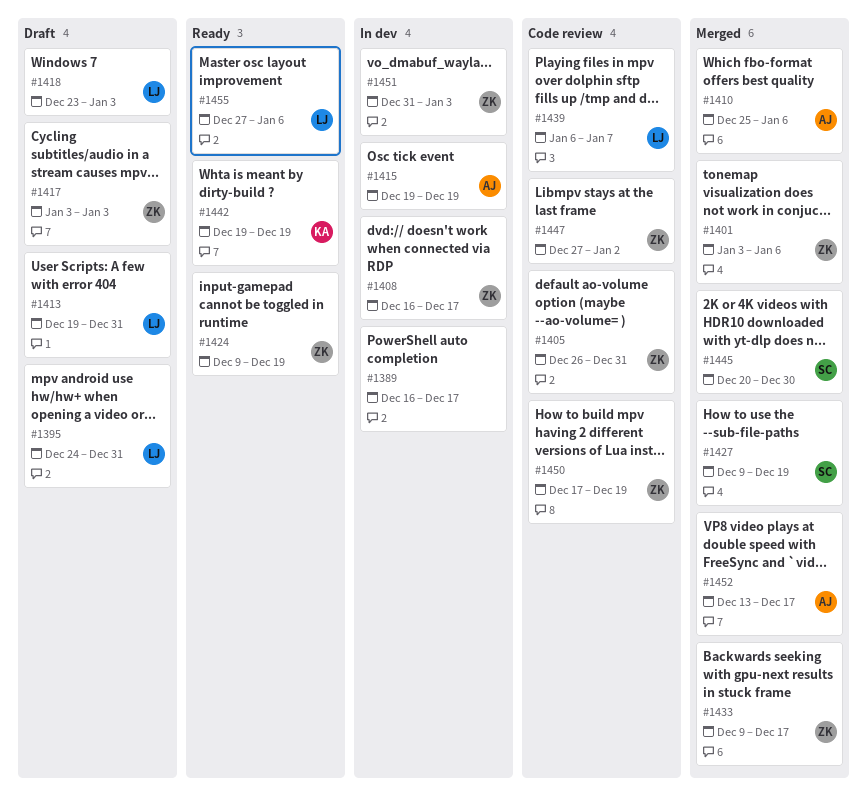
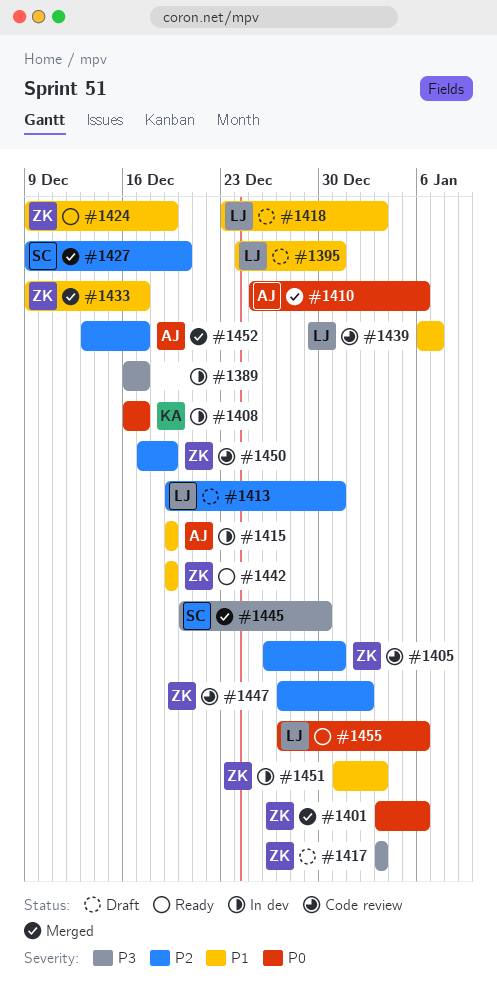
#1408, owner: ZK -> KA
#1427, due: Dec 19 -> Dec 20
#1442, owner: KA -> ZK

